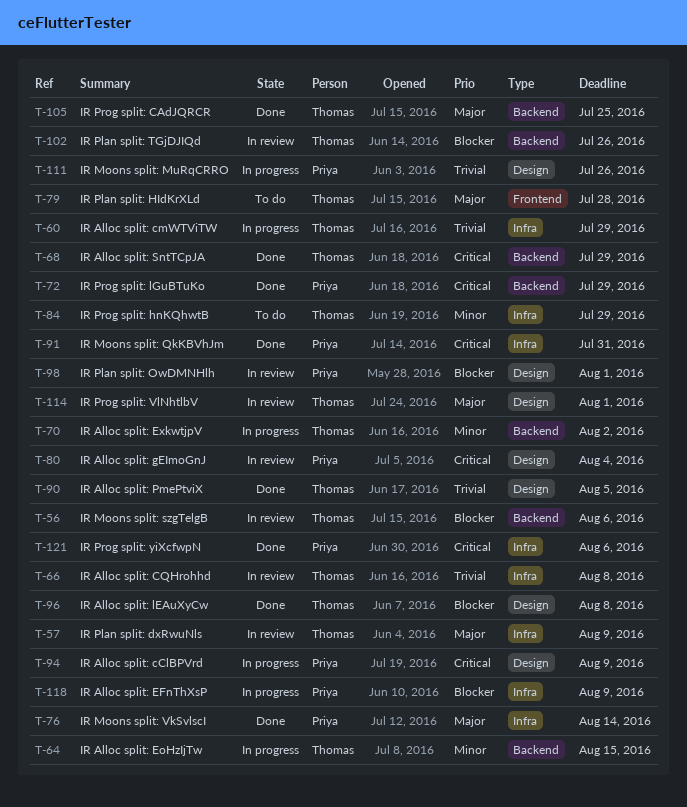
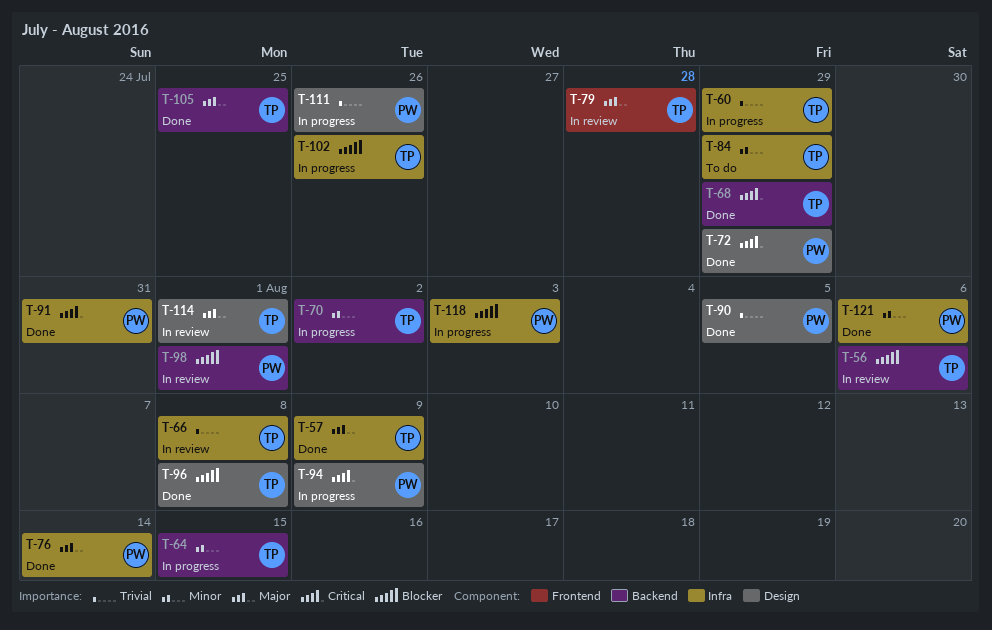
T-57, status: In review -> Done
T-72, label: Backend -> Design
T-79, status: To do -> In review
T-80: present -> none
T-90, owner: Thomas -> Priya
T-98, label: Design -> Backend
T-102, status: In review -> In progress
T-102, label: Backend -> Infra
T-118, due: Aug 9 -> Aug 3
T-121, priority: Critical -> Minor

